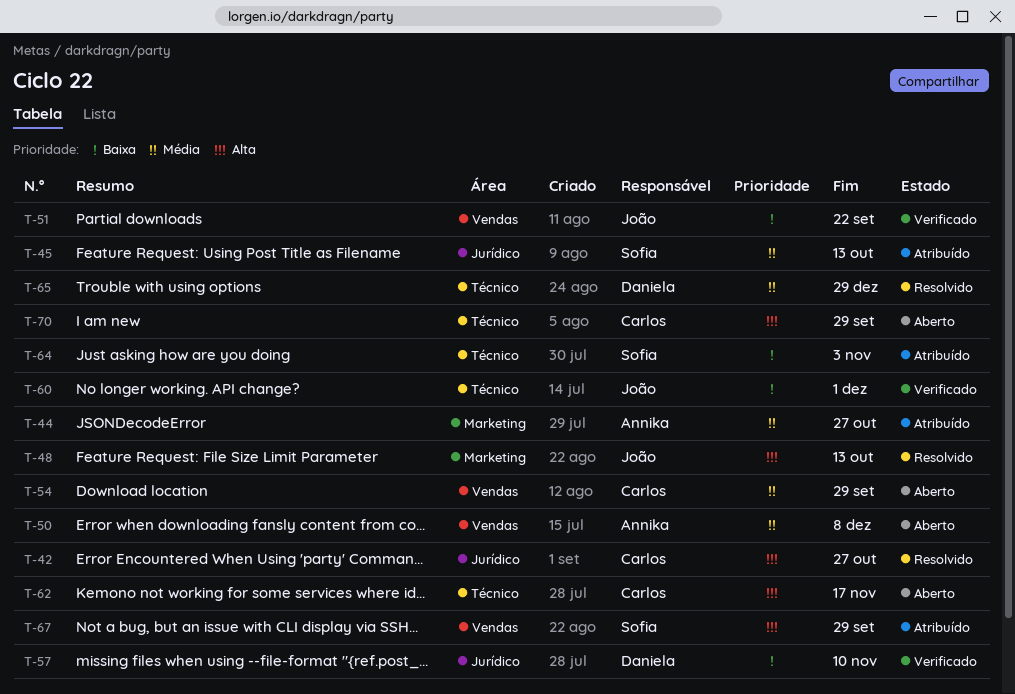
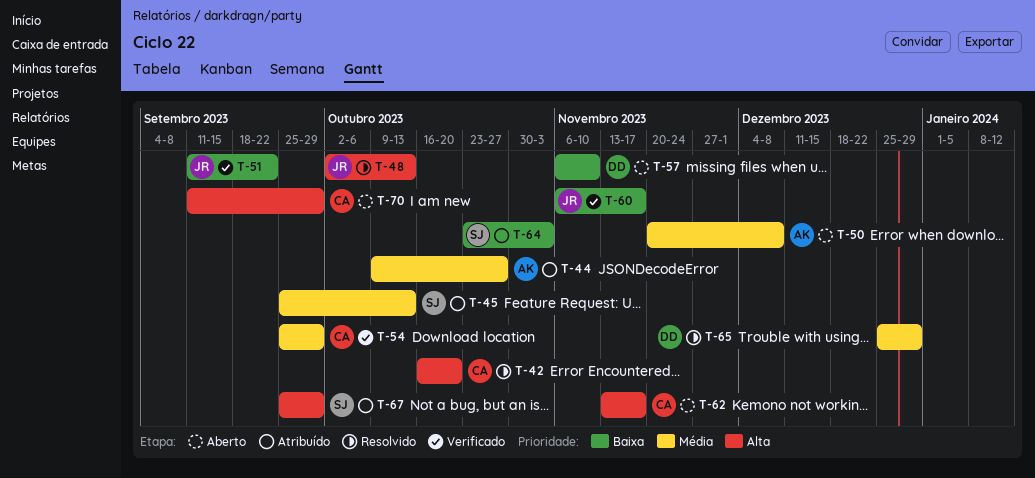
T-42, due: Oct 27 -> Oct 20
T-54, status: Aberto -> Verificado
T-57, status: Verificado -> Aberto
T-60, due: Dec 1 -> Nov 17

